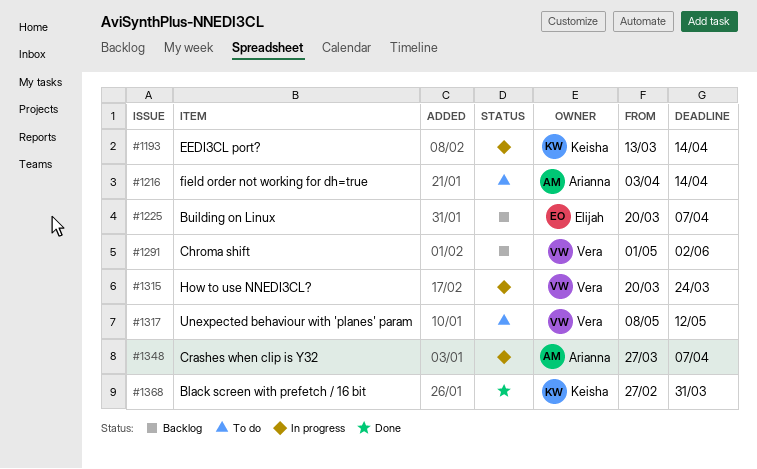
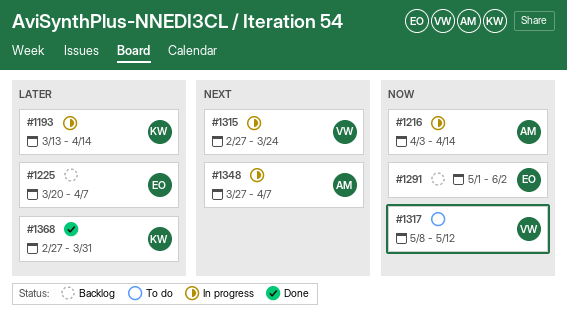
#1216, status: To do -> In progress
#1291, owner: Vera -> Elijah
#1315, start: Mar 20 -> Feb 27

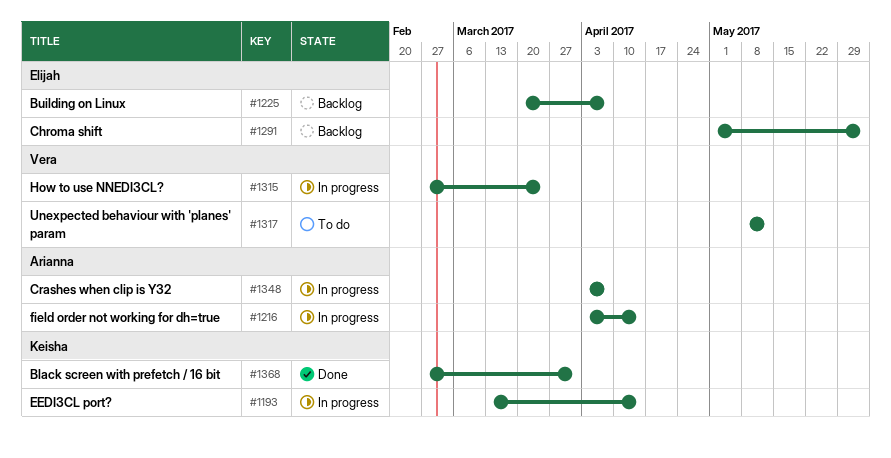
#1348, start: Mar 27 -> Apr 3

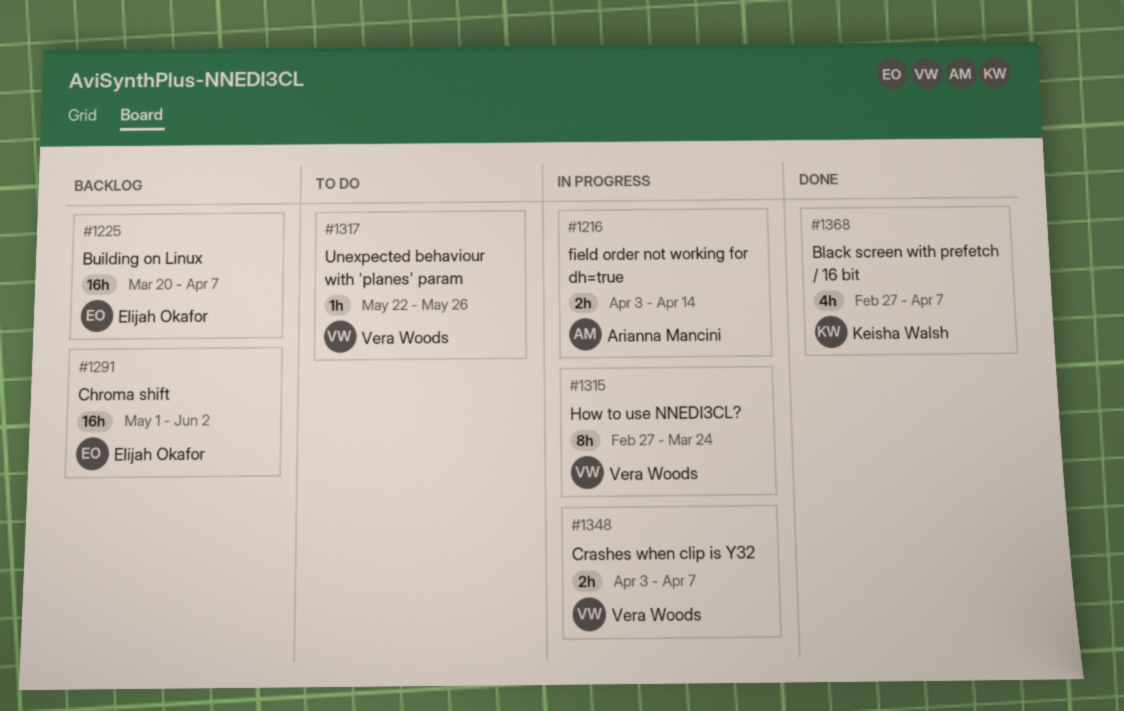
#1193: present -> none
#1317, start: May 8 -> May 22
#1317, due: May 12 -> May 26
#1348, owner: Arianna Mancini -> Vera Woods
#1368, due: Mar 31 -> Apr 7

